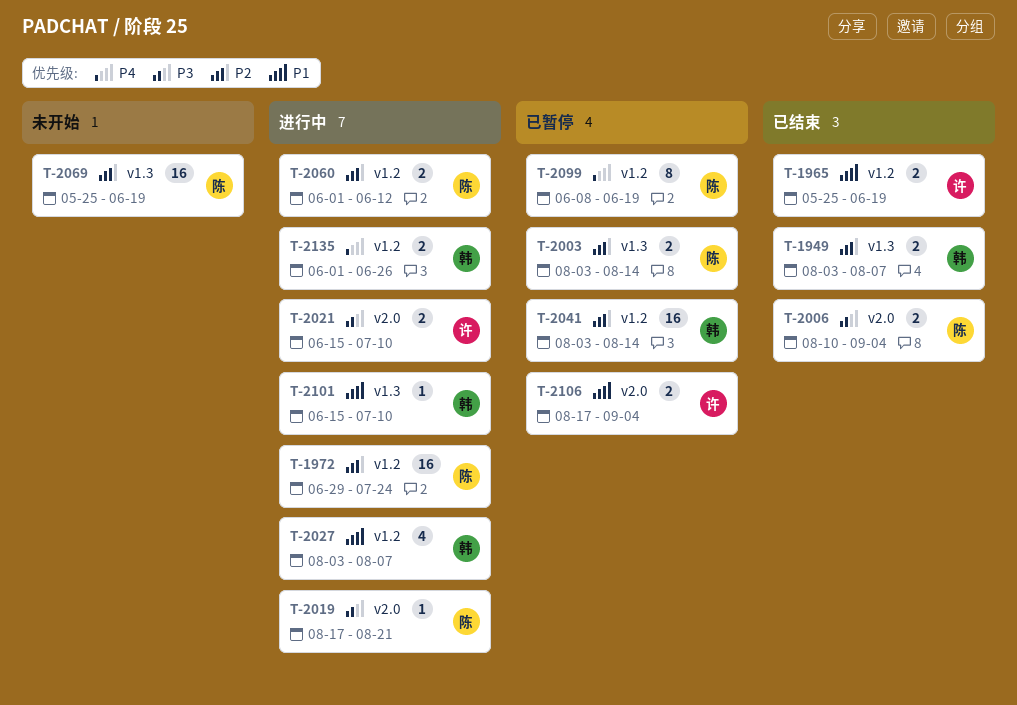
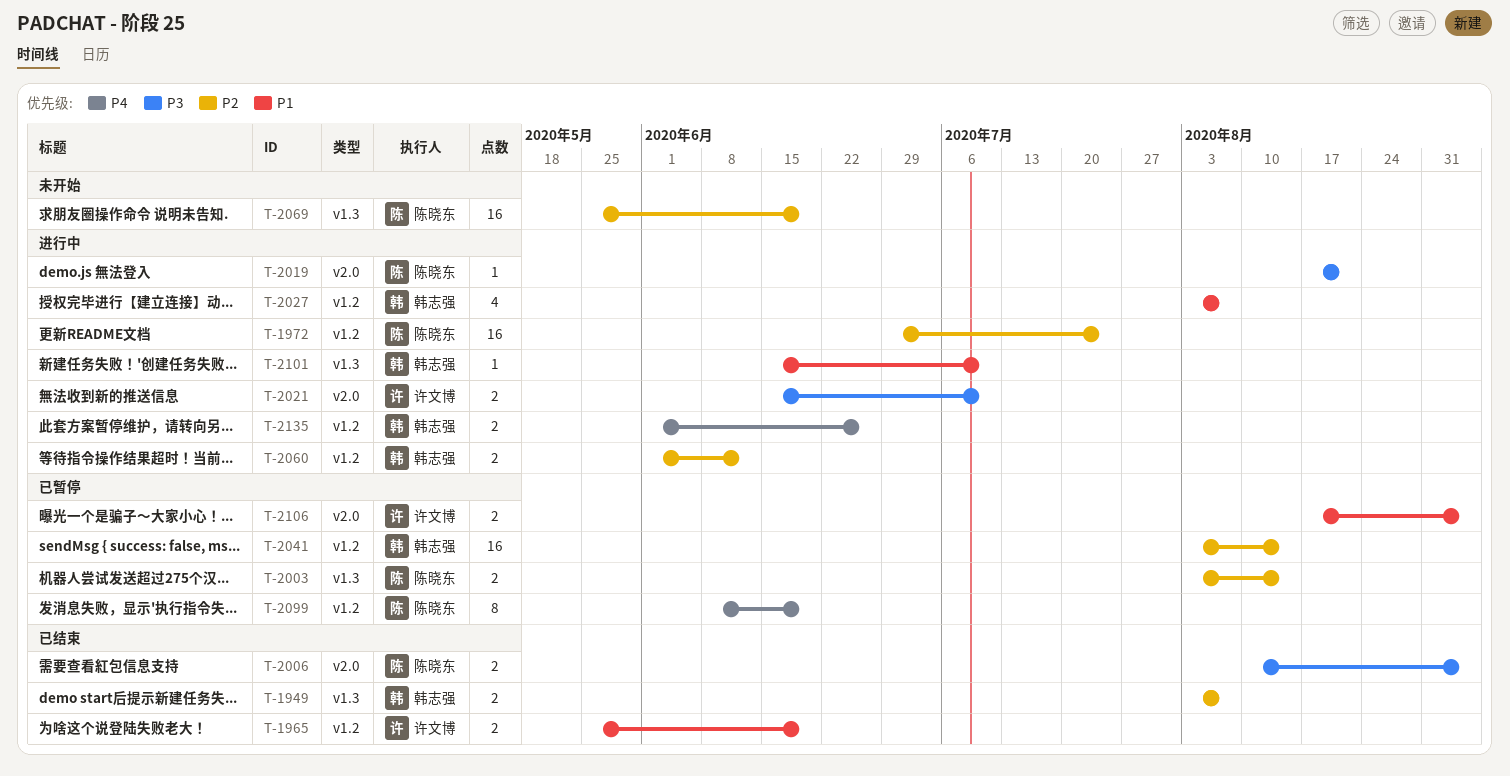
T-2060, owner: 陈晓东 -> 韩志强

